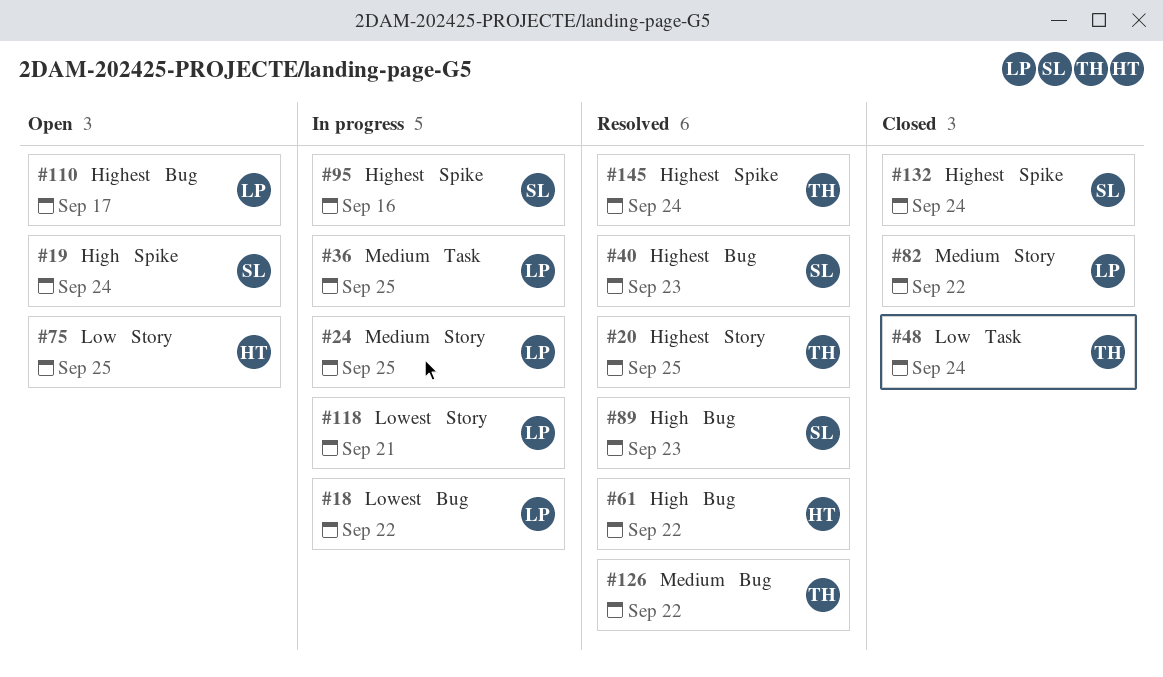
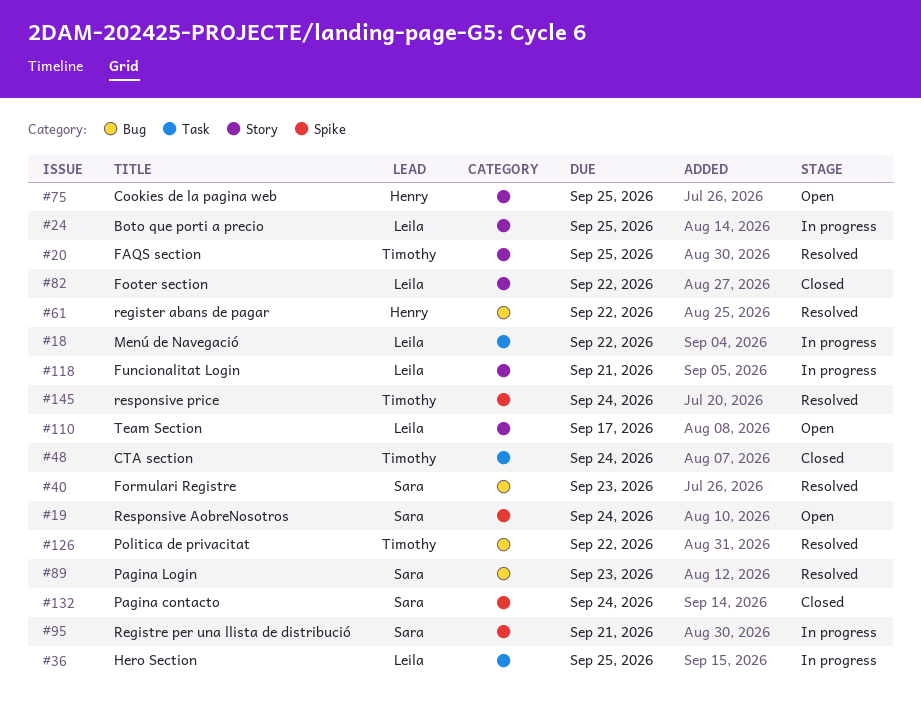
#18, label: Bug -> Task
#95, due: Sep 16 -> Sep 21
#110, label: Bug -> Story

